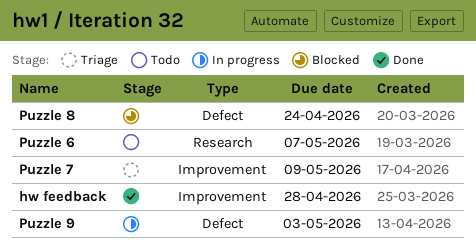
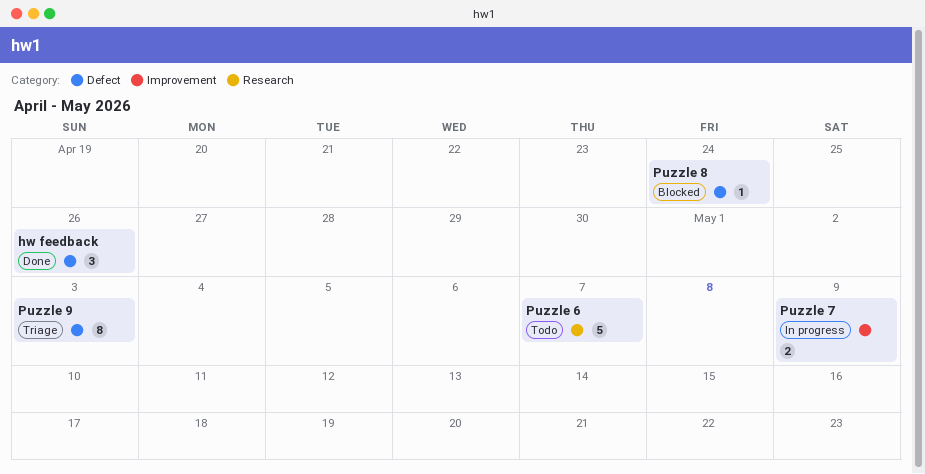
hw feedback, label: Improvement -> Defect
hw feedback, due: Apr 28 -> Apr 26
Puzzle 7, status: Triage -> In progress
Puzzle 9, status: In progress -> Triage

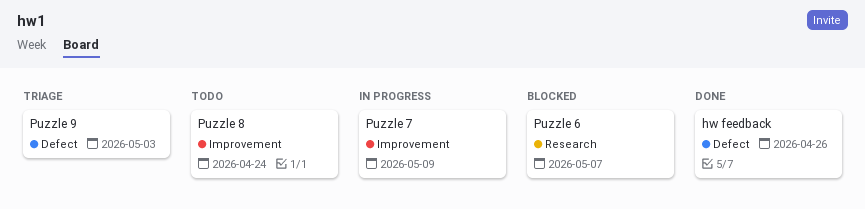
Puzzle 6, status: Todo -> Blocked
Puzzle 8, status: Blocked -> Todo
Puzzle 8, label: Defect -> Improvement

